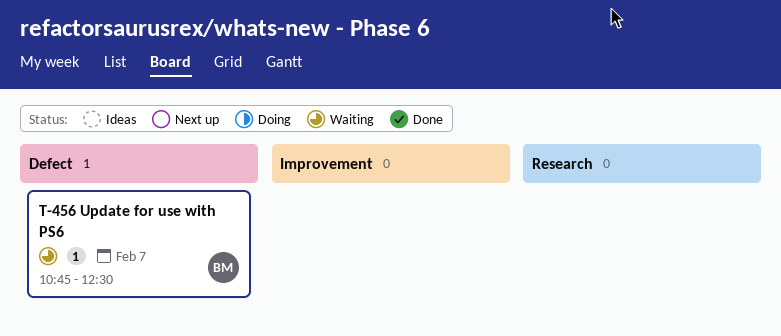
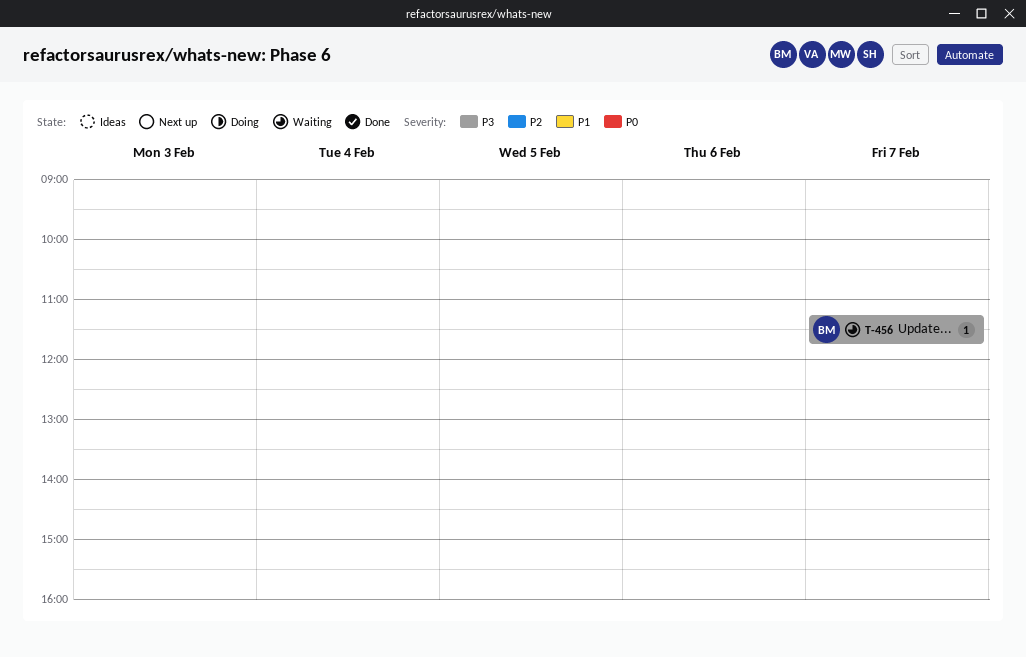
T-456, begins: 10:45 -> 11:15
T-456, ends: 12:30 -> 11:45

